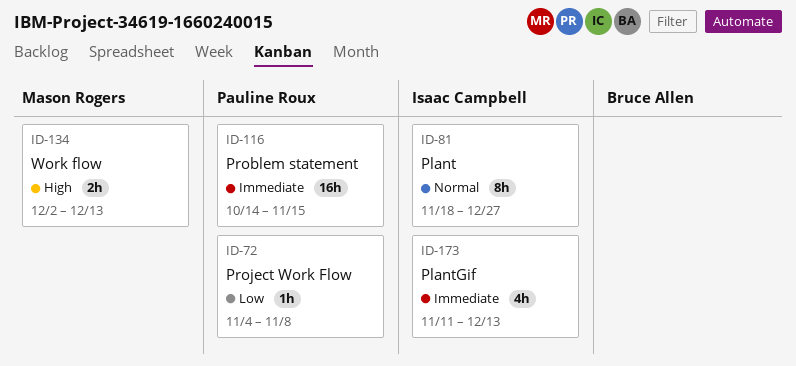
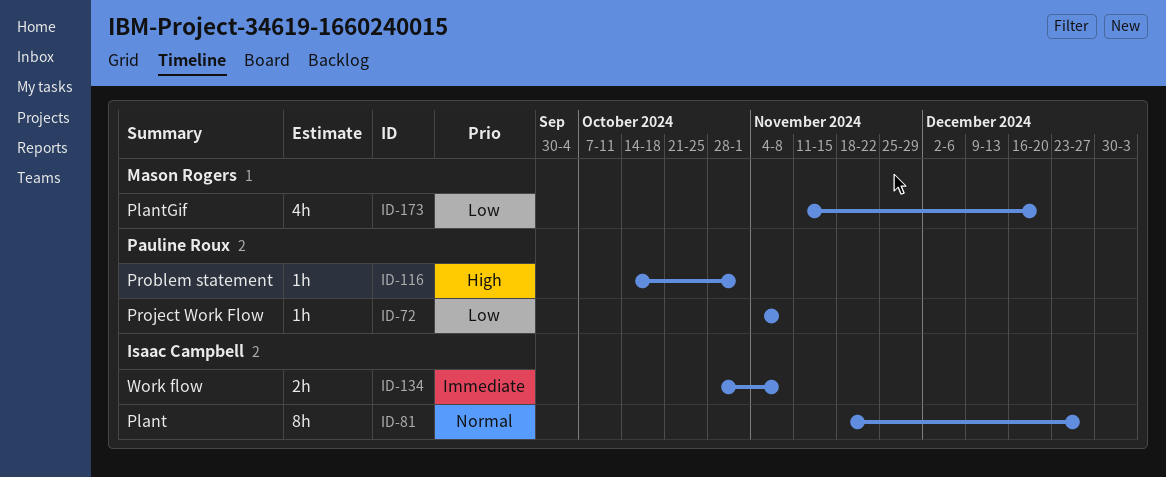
ID-116, priority: Immediate -> High
ID-116, estimate: 16h -> 1h
ID-116, due: Nov 15 -> Nov 1
ID-134, owner: Mason Rogers -> Isaac Campbell
ID-134, priority: High -> Immediate
ID-134, start: Dec 2 -> Oct 28
ID-134, due: Dec 13 -> Nov 8
ID-173, owner: Isaac Campbell -> Mason Rogers
ID-173, priority: Immediate -> Low
ID-173, due: Dec 13 -> Dec 20

